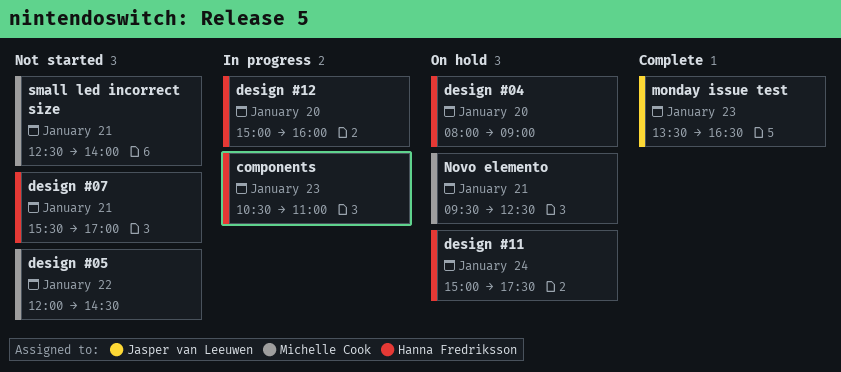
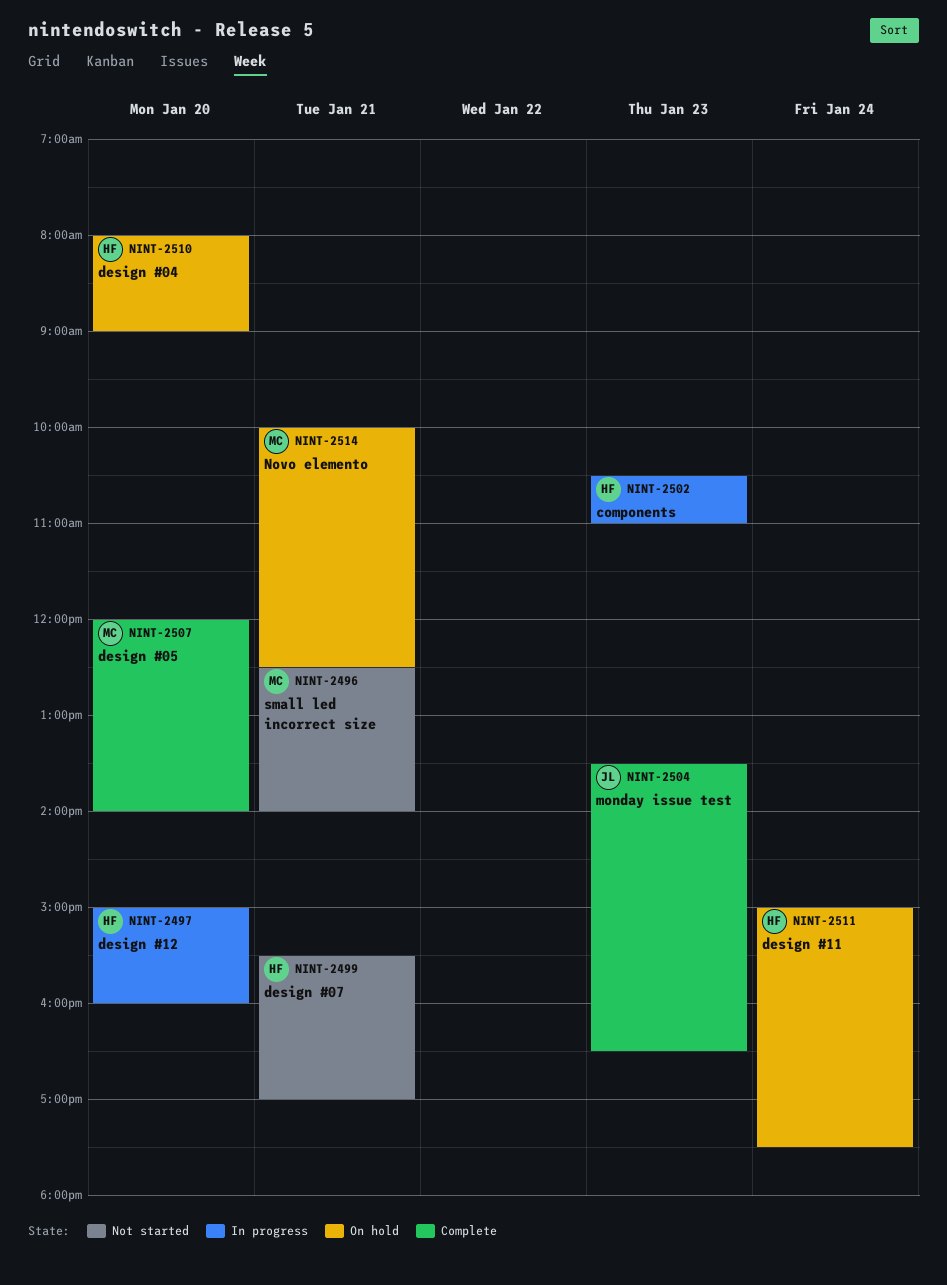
design #05, status: Not started -> Complete
design #05, day: Jan 22 -> Jan 20
design #05, ends: 14:30 -> 14:00
Novo elemento, begins: 09:30 -> 10:00

